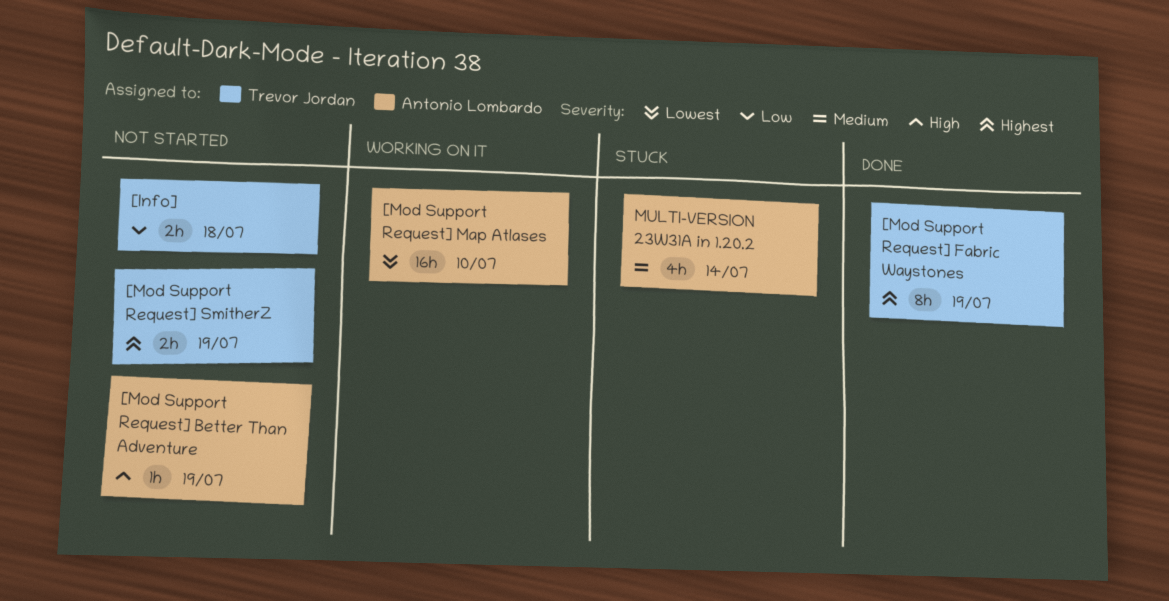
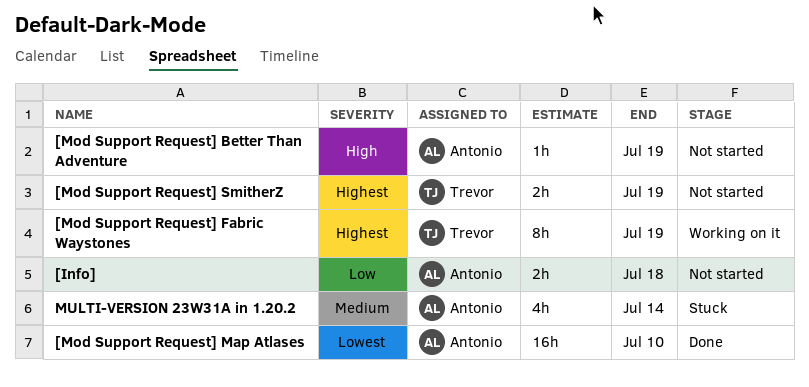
[Info], owner: Trevor Jordan -> Antonio Lombardo
[Mod Support Request] Fabric Waystones, status: Done -> Working on it
[Mod Support Request] Map Atlases, status: Working on it -> Done

